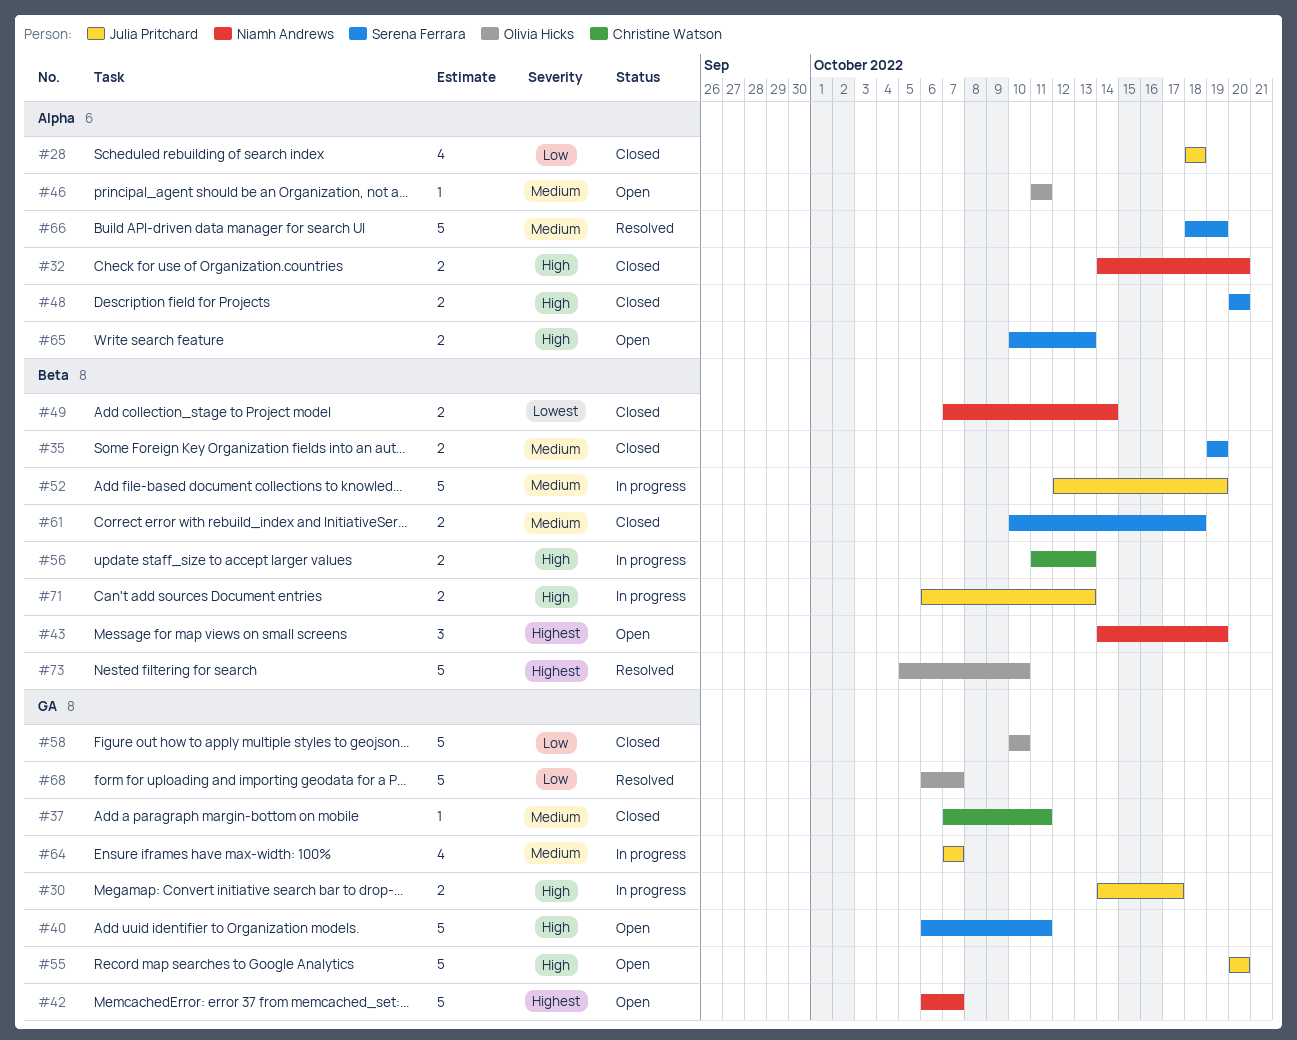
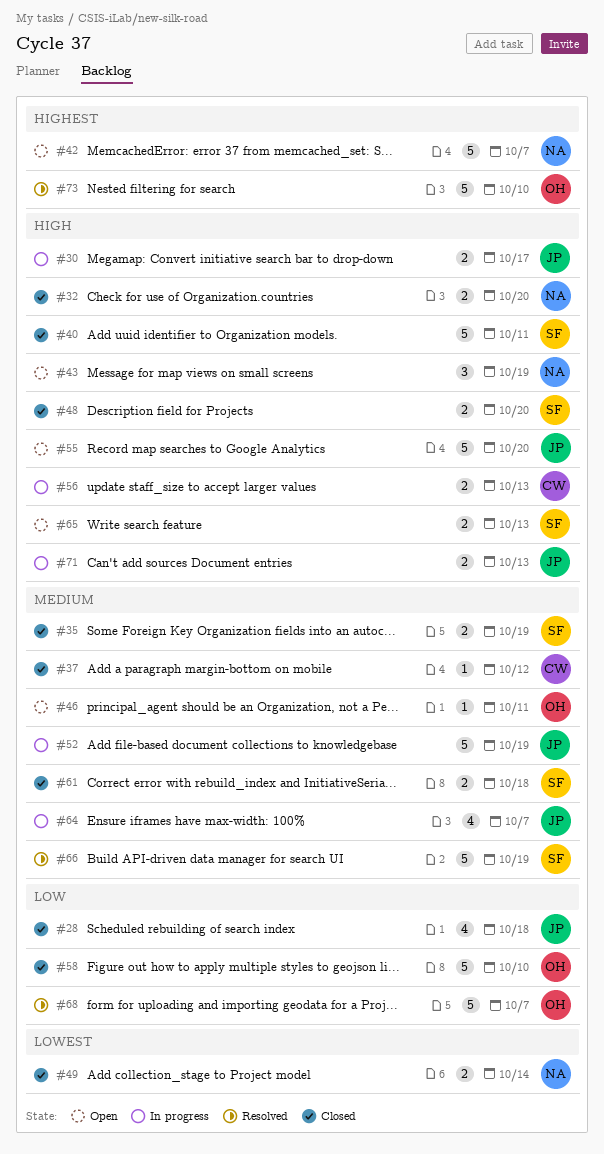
#37, due: Oct 11 -> Oct 12
#40, status: Open -> Closed
#43, priority: Highest -> High

